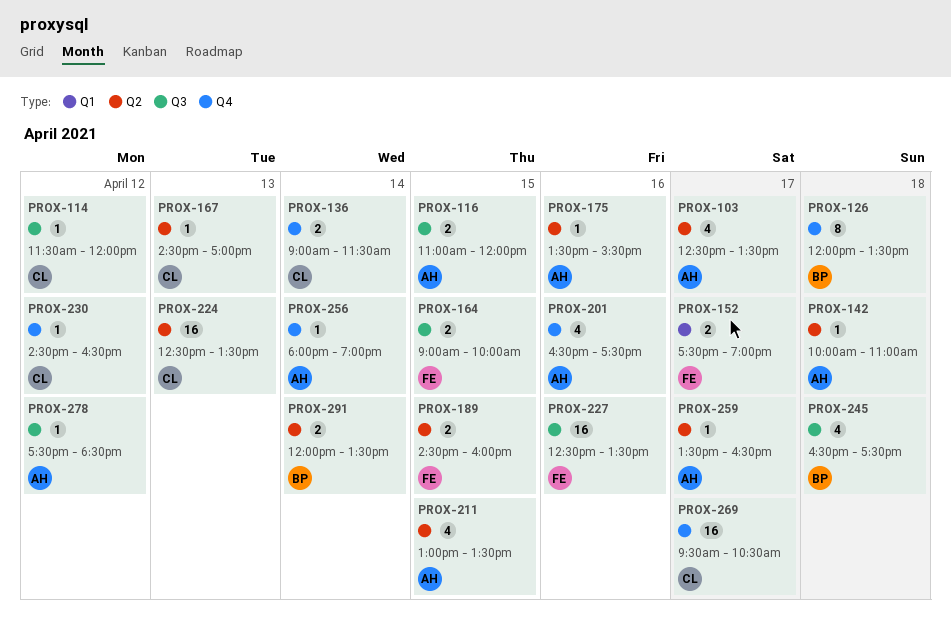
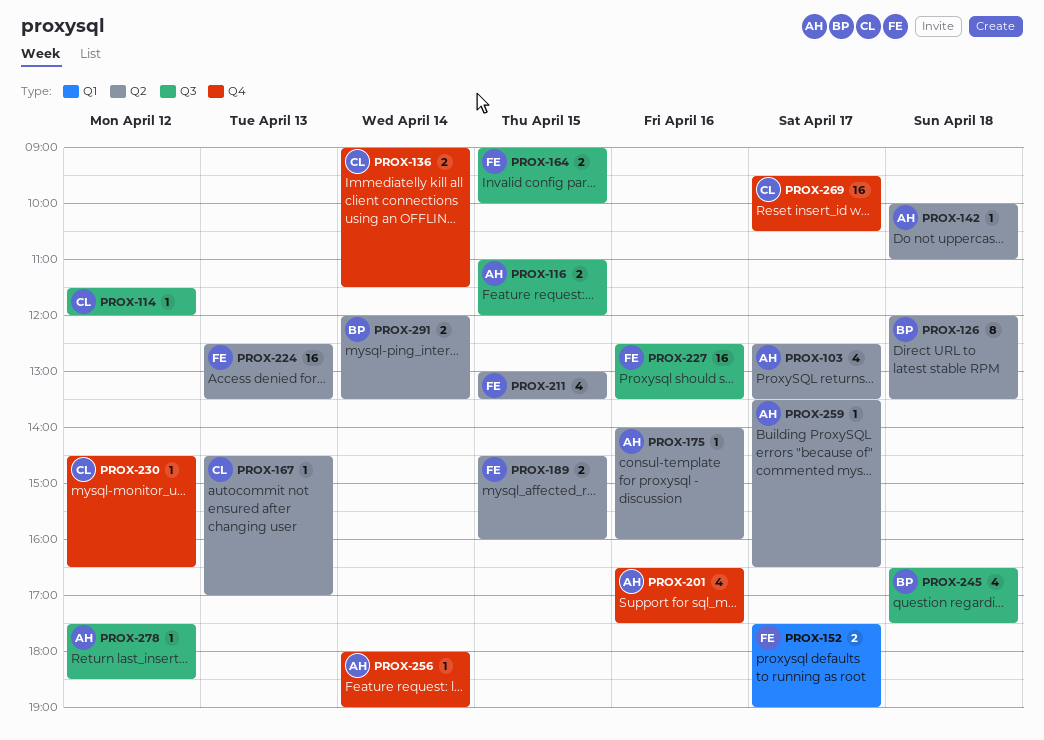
PROX-126, label: Q4 -> Q2
PROX-175, begins: 13:30 -> 14:00
PROX-175, ends: 15:30 -> 16:00
PROX-211, owner: AH -> FE
PROX-224, owner: CL -> FE

